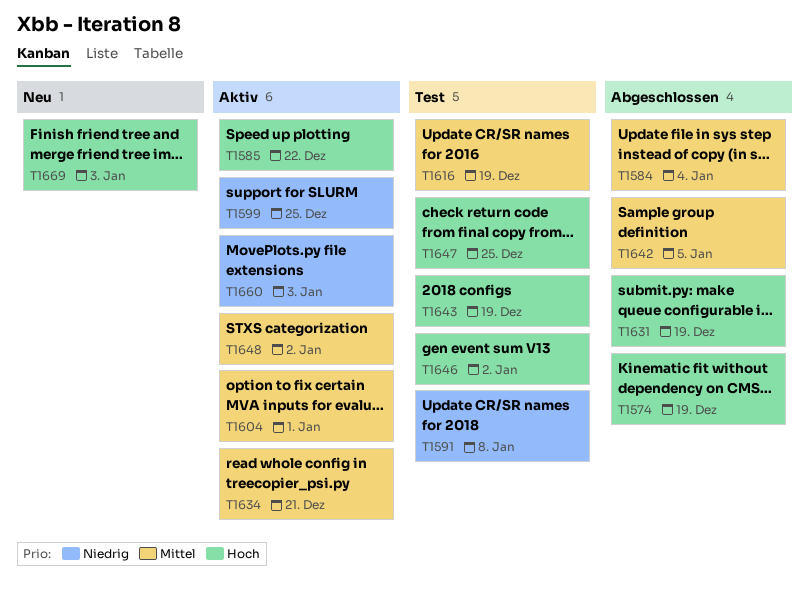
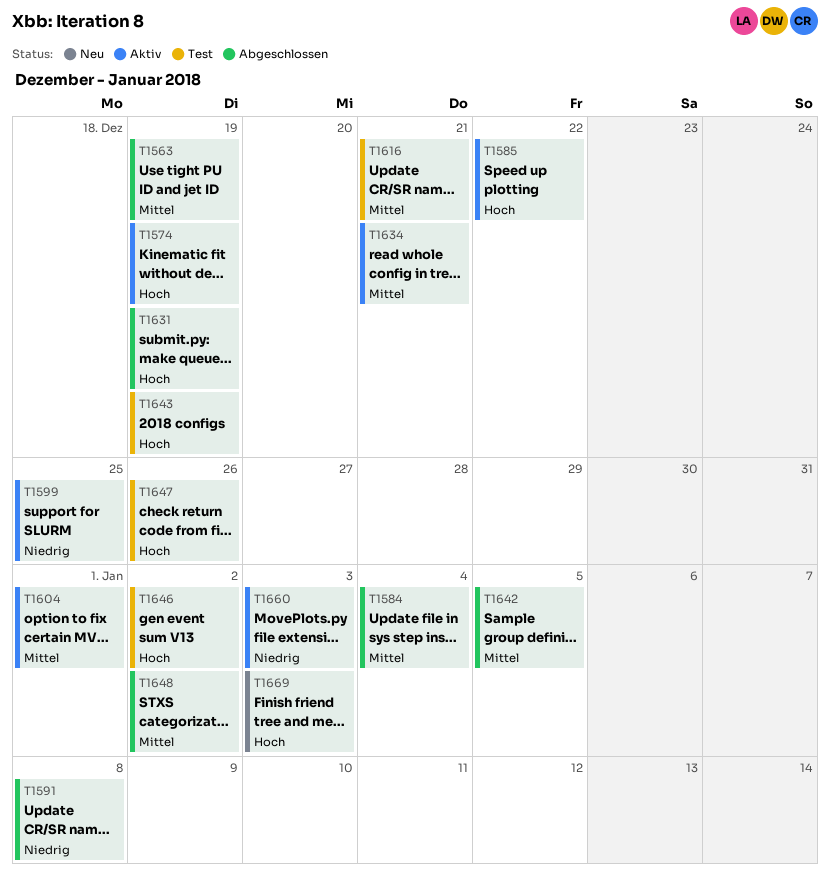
T1563: none -> present
T1574, status: Abgeschlossen -> Aktiv
T1591, status: Test -> Abgeschlossen
T1616, due: Dec 19 -> Dec 21
T1647, due: Dec 25 -> Dec 26
T1648, status: Aktiv -> Abgeschlossen

